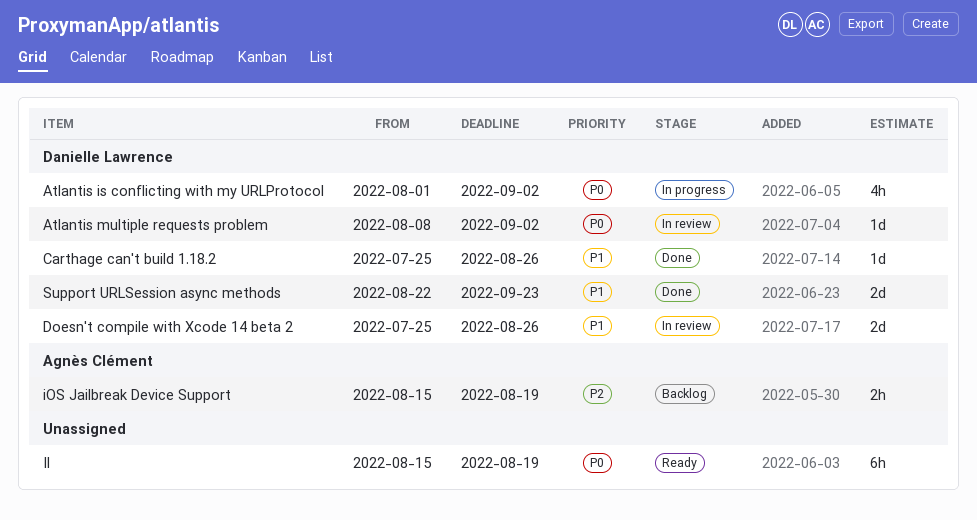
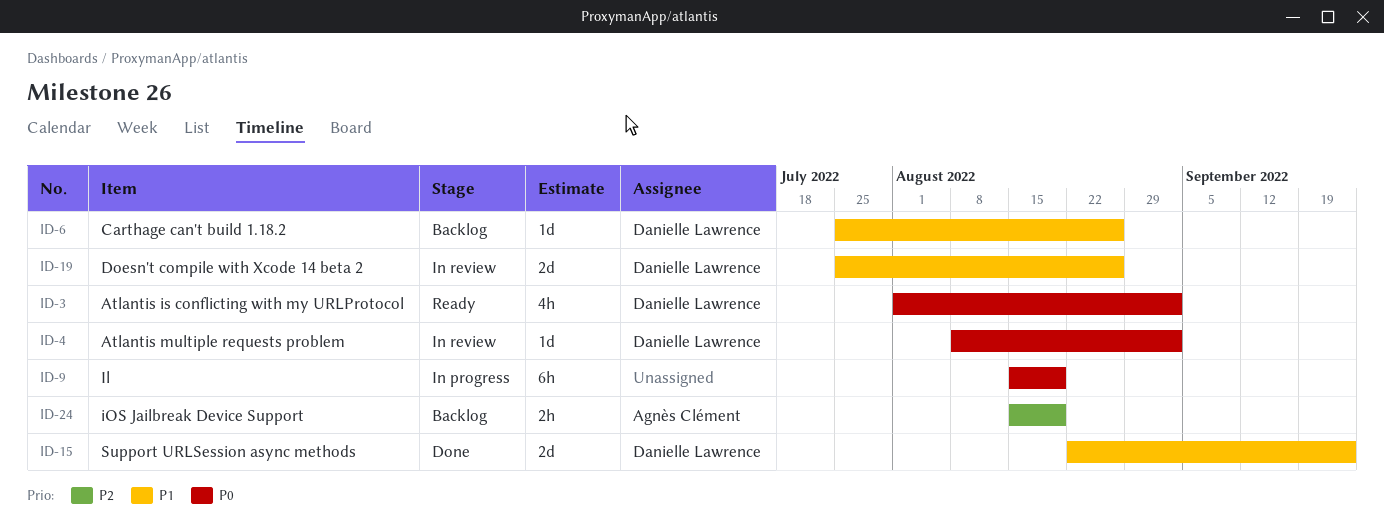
Atlantis is conflicting with my URLProtocol, status: In progress -> Ready
Carthage can't build 1.18.2, status: Done -> Backlog
Il, status: Ready -> In progress

